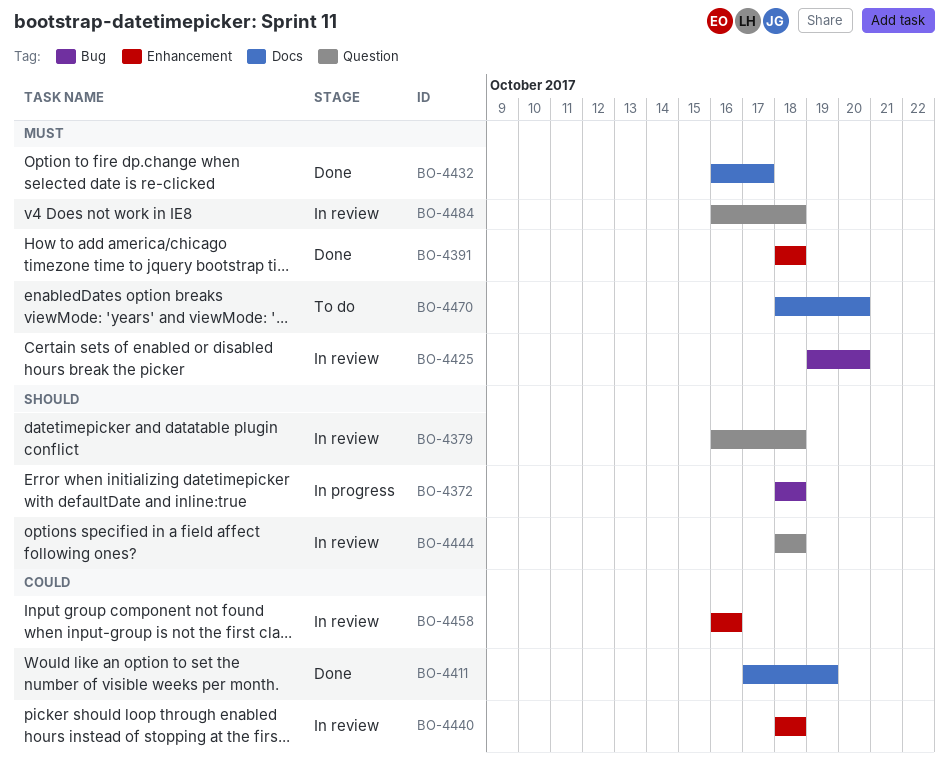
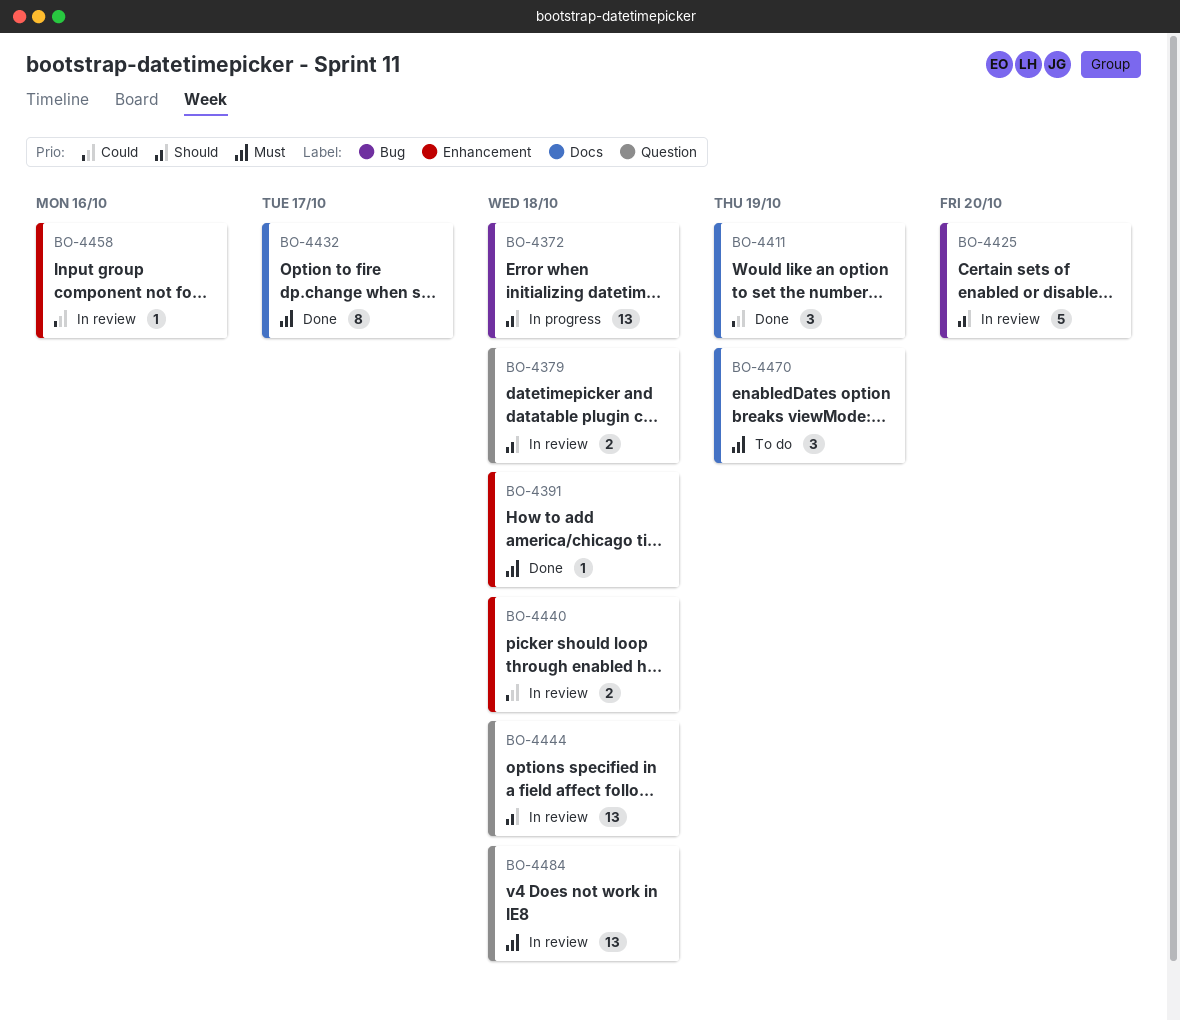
BO-4425, priority: Must -> Should
BO-4470, due: Oct 20 -> Oct 19

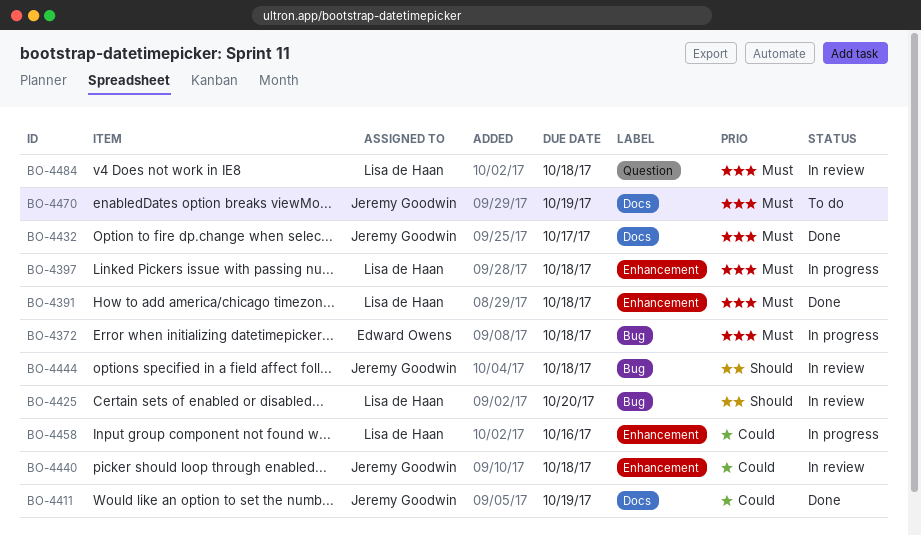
BO-4372, priority: Should -> Must
BO-4379: present -> none
BO-4397: none -> present
BO-4444, label: Question -> Bug
BO-4458, status: In review -> In progress

